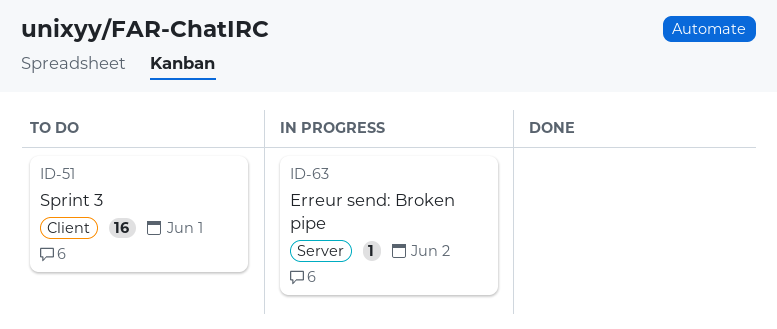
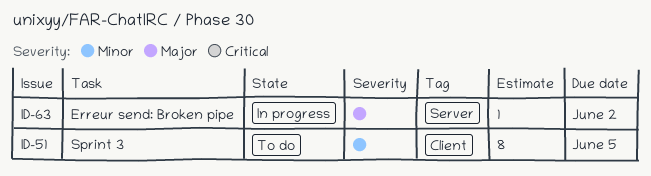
ID-51, estimate: 16 -> 8
ID-51, due: Jun 1 -> Jun 5

